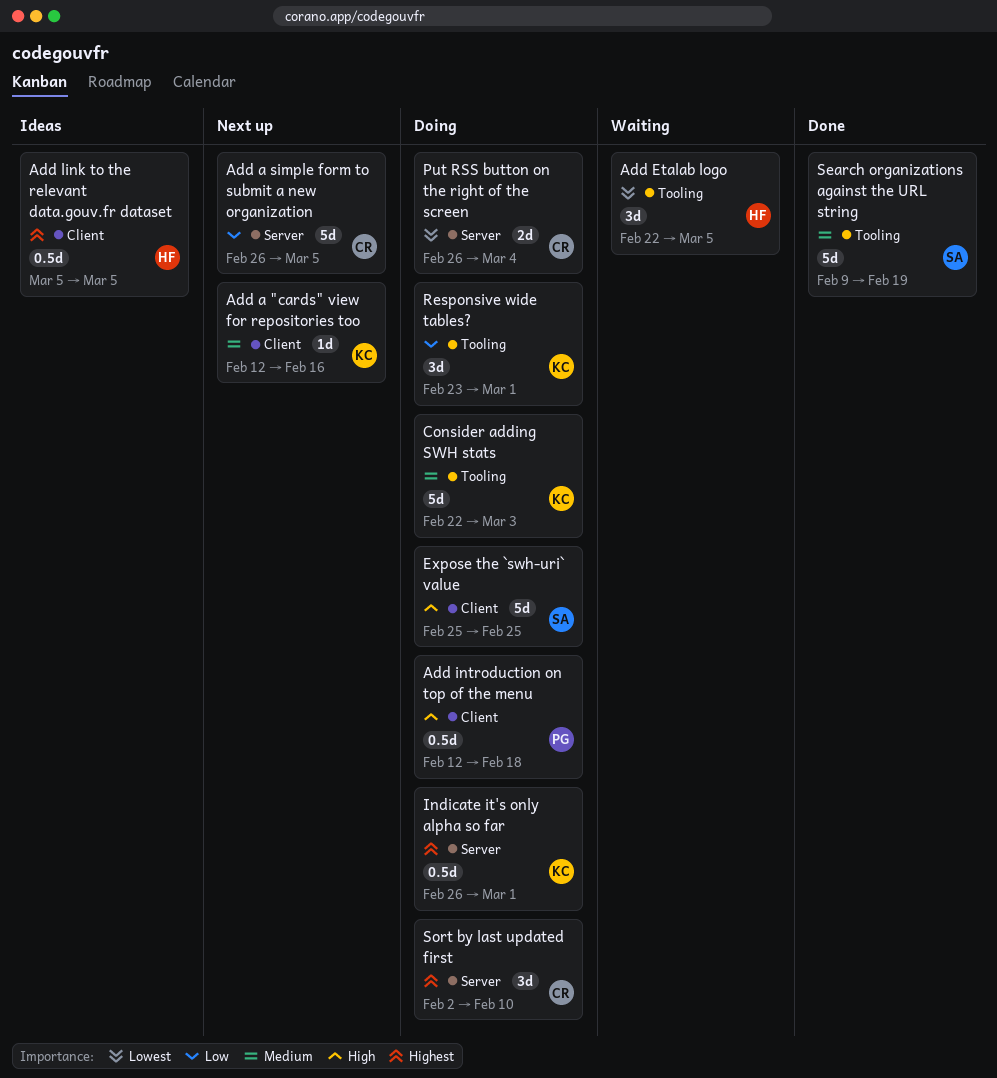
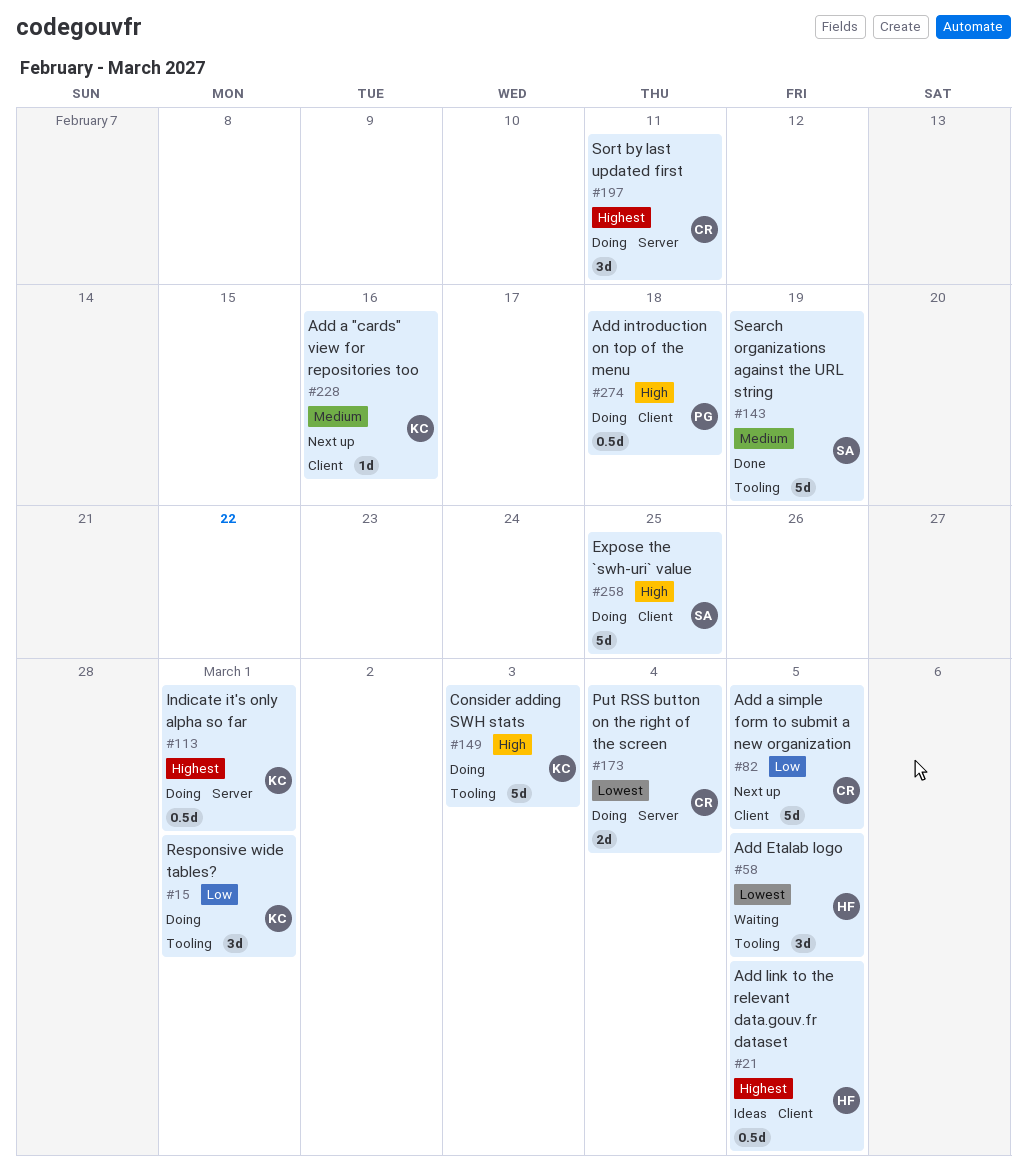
Add a simple form to submit a new organization, label: Server -> Client
Consider adding SWH stats, priority: Medium -> High
Sort by last updated first, due: Feb 10 -> Feb 11

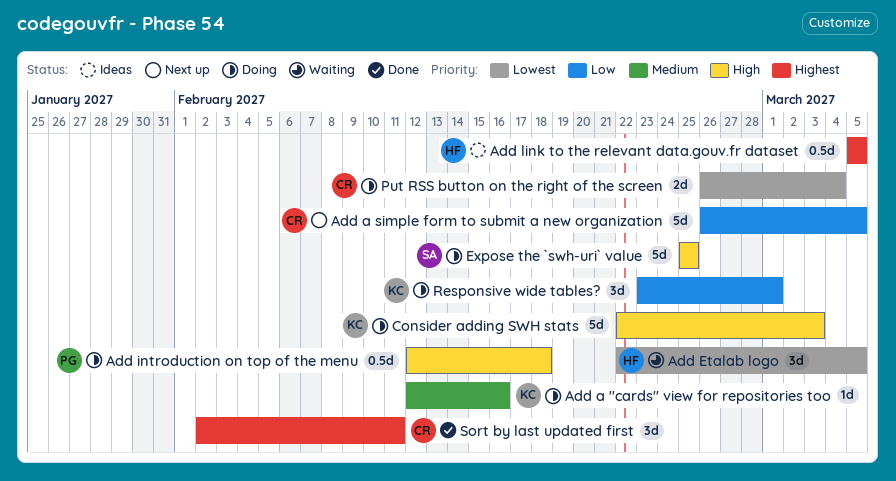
Add a "cards" view for repositories too, status: Next up -> Doing
Indicate it's only alpha so far: present -> none
Search organizations against the URL string: present -> none
Sort by last updated first, status: Doing -> Done

